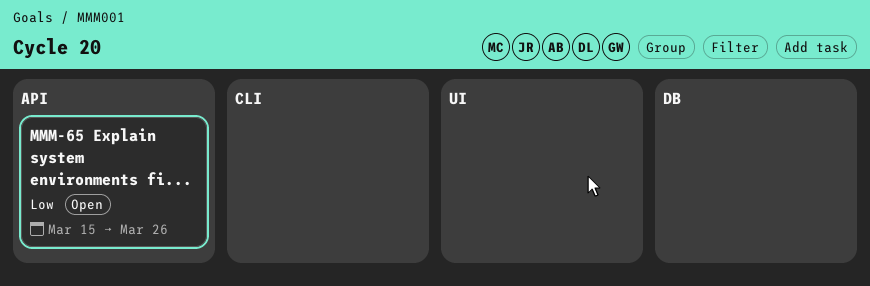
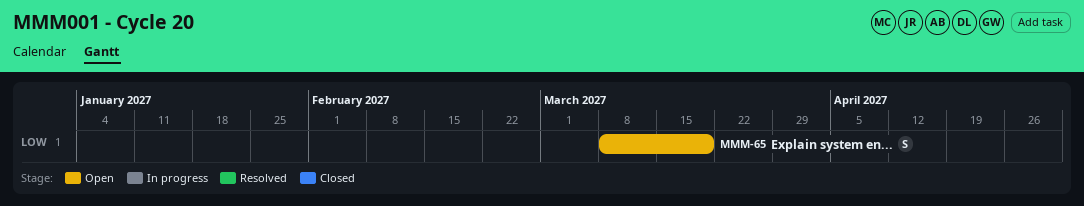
MMM-65, start: Mar 15 -> Mar 8
MMM-65, due: Mar 26 -> Mar 19

